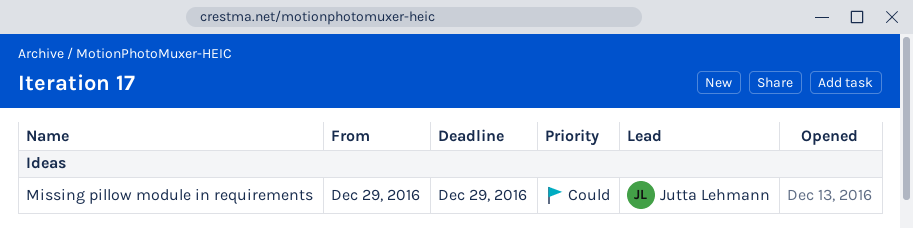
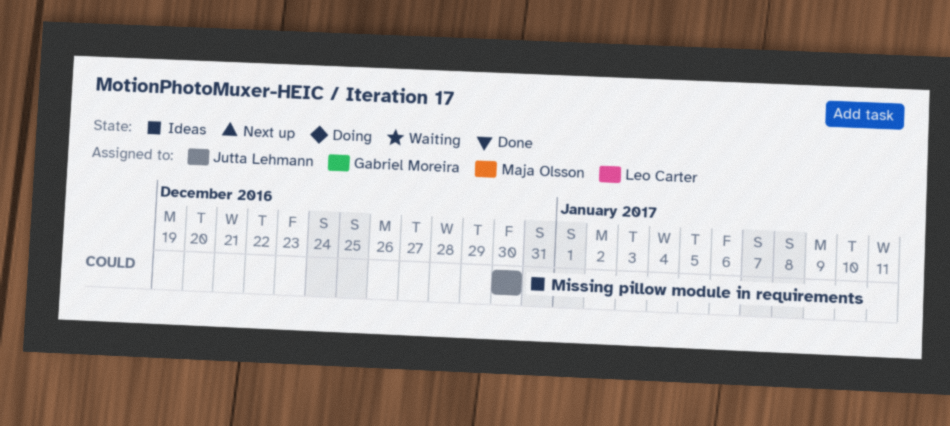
Missing pillow module in requirements, start: Dec 29 -> Dec 30
Missing pillow module in requirements, due: Dec 29 -> Dec 30

